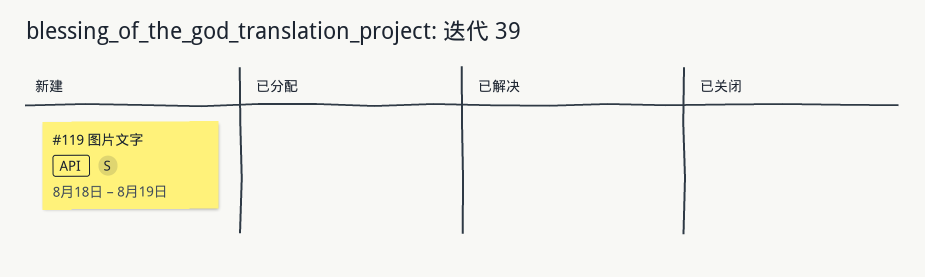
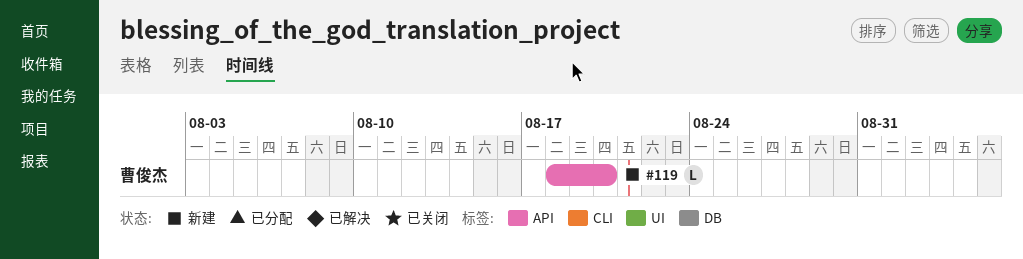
#119, estimate: S -> L
#119, due: Aug 19 -> Aug 20

